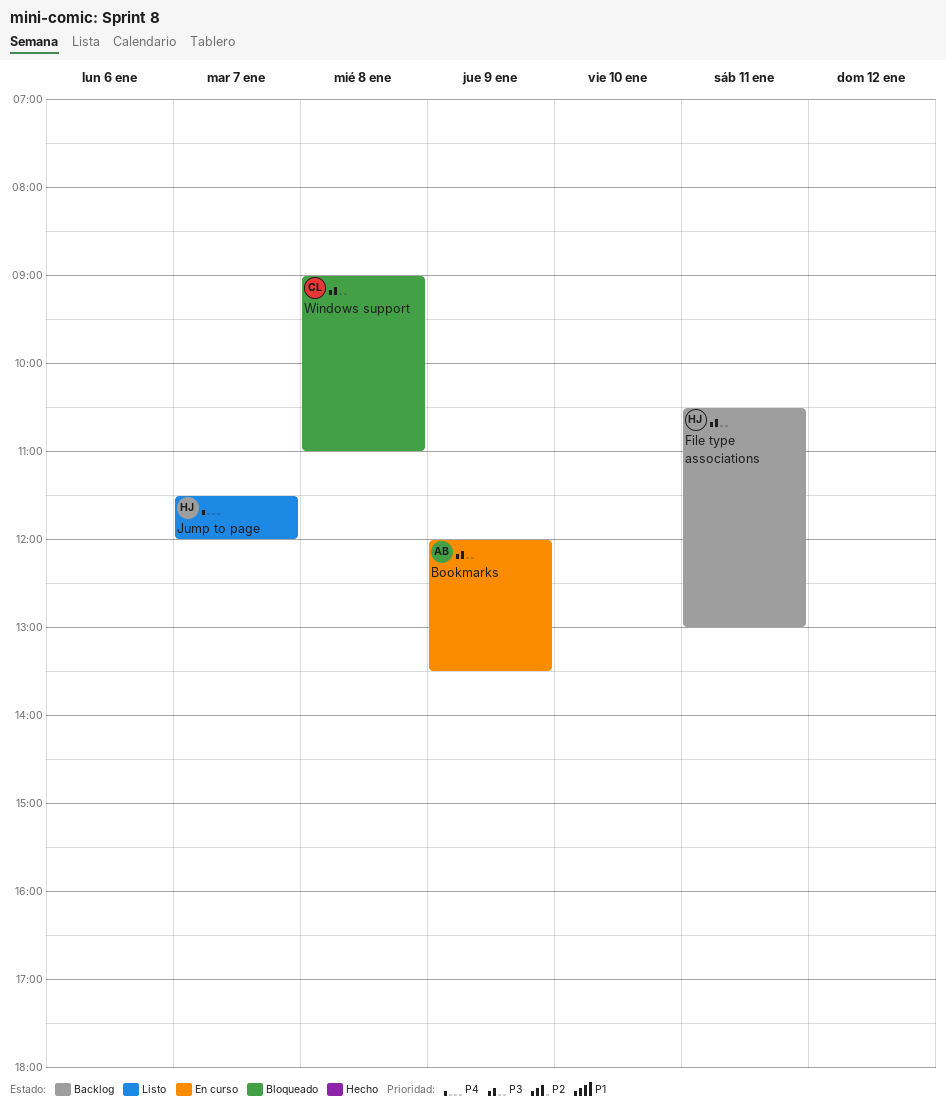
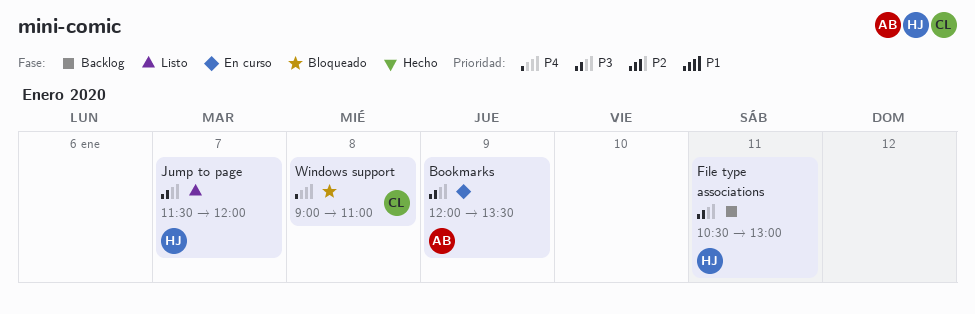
Jump to page, priority: P4 -> P3
Windows support, priority: P3 -> P4

